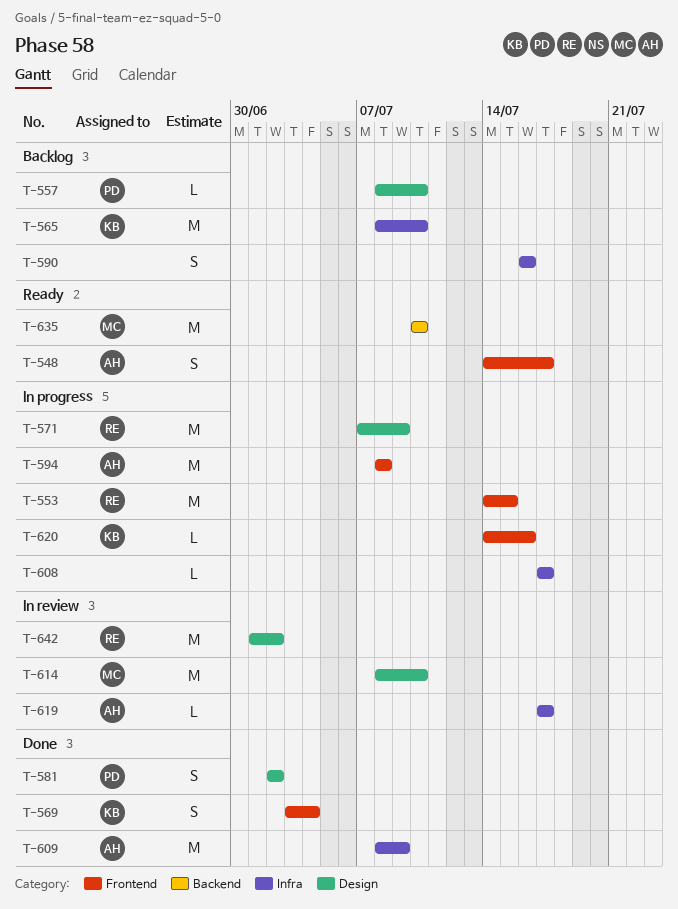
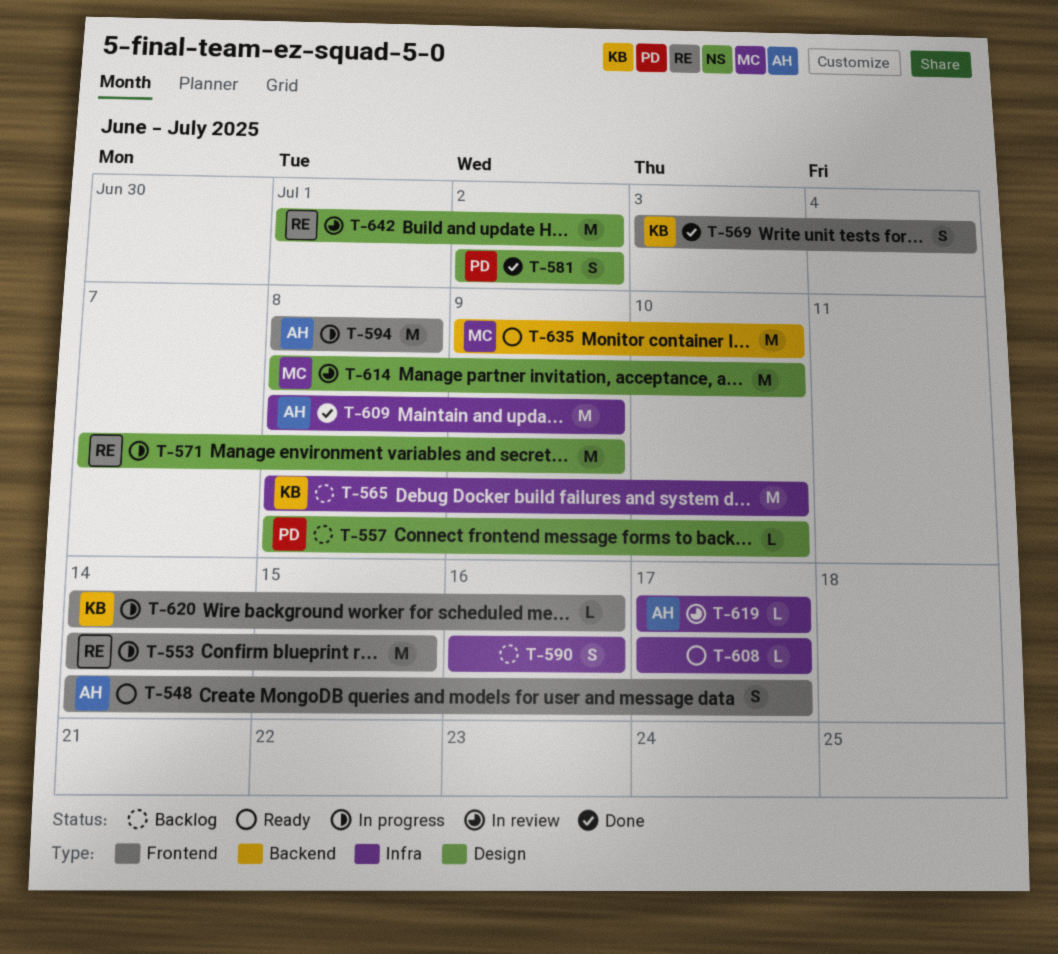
T-608, status: In progress -> Ready
T-635, start: Jul 10 -> Jul 9

